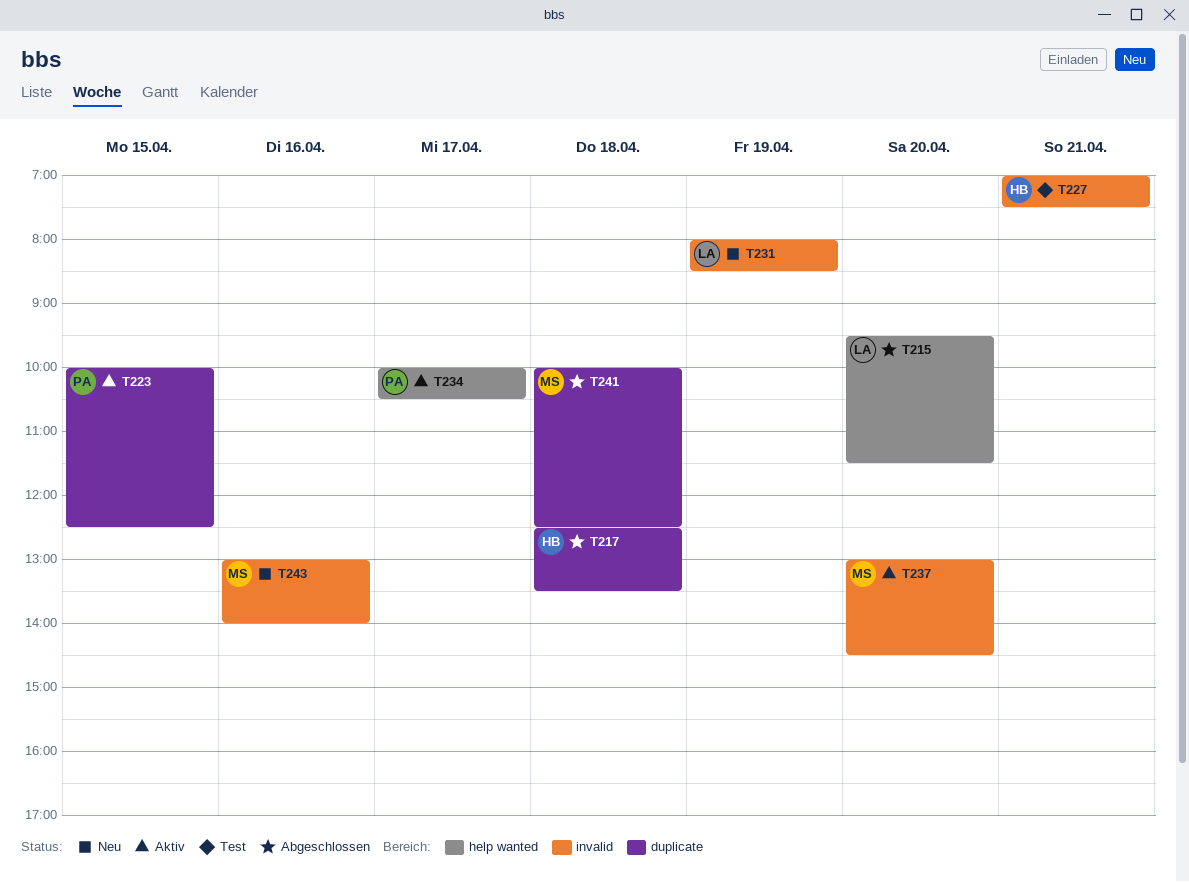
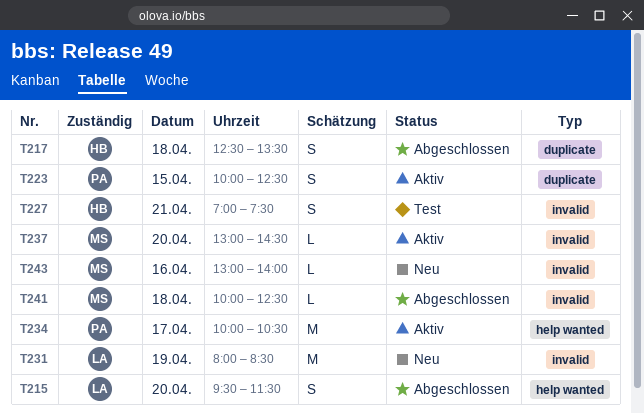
T241, label: duplicate -> invalid

